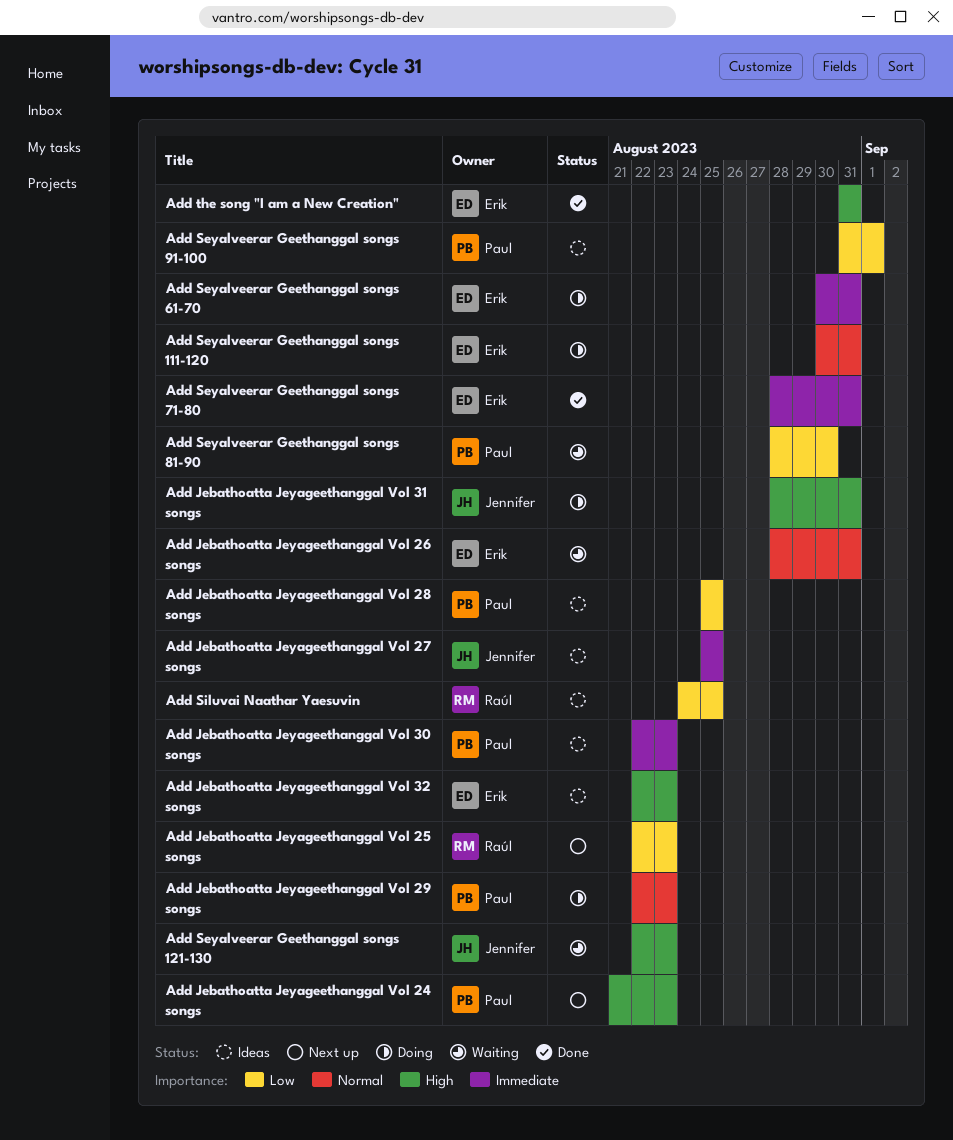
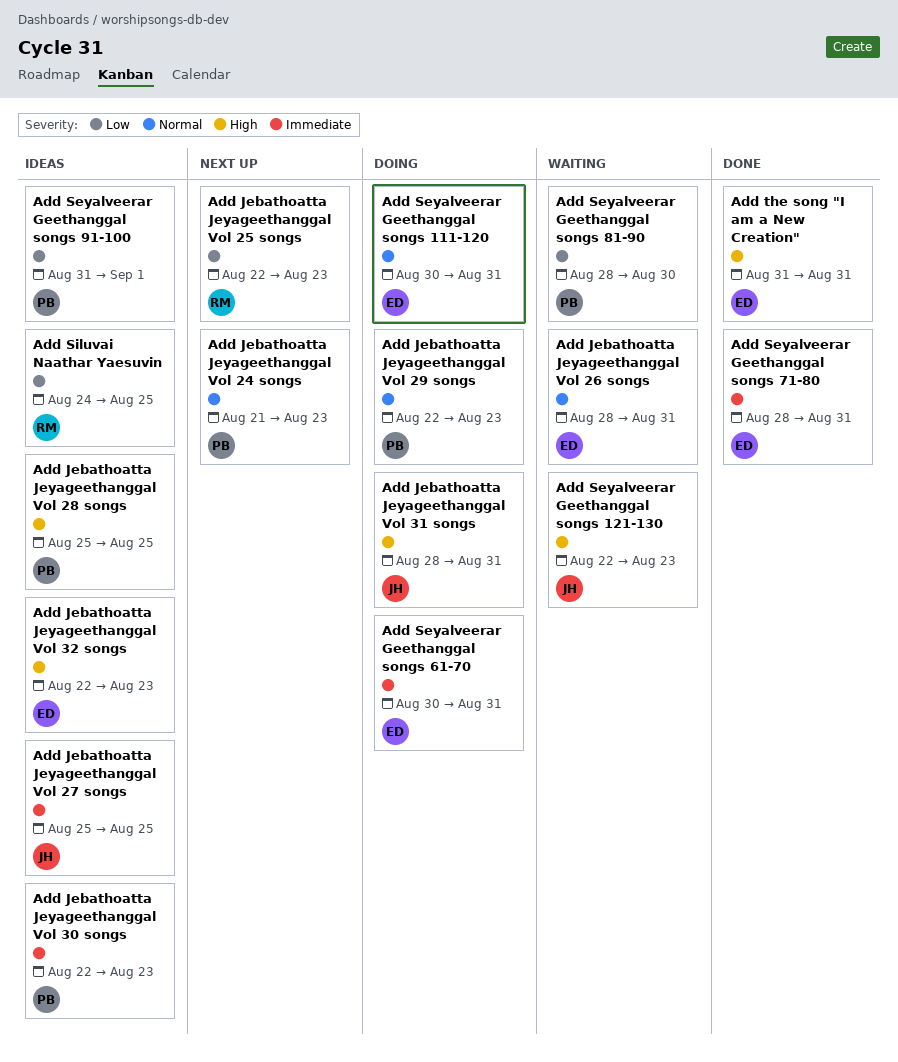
Add Jebathoatta Jeyageethanggal Vol 24 songs, priority: High -> Normal
Add Jebathoatta Jeyageethanggal Vol 28 songs, priority: Low -> High

